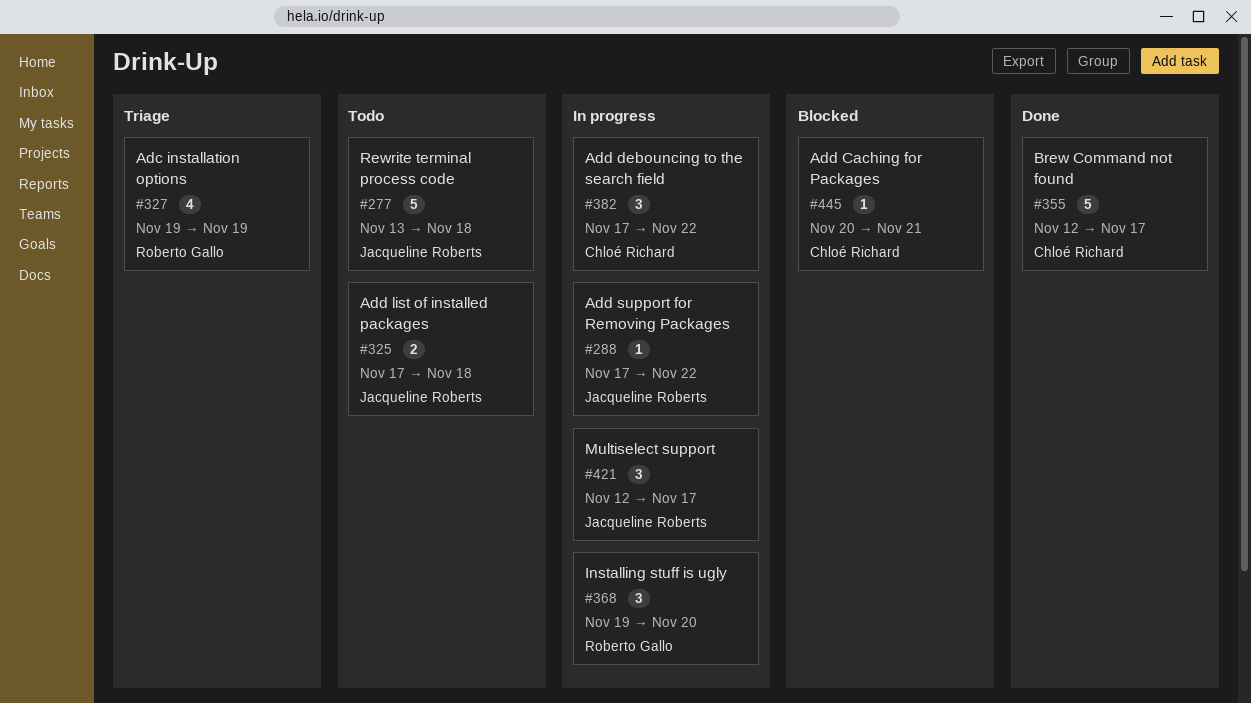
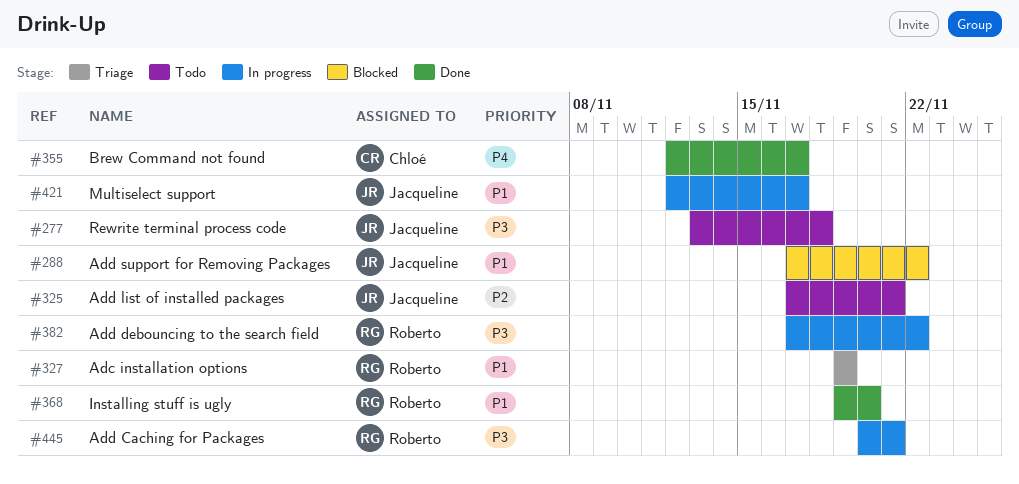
#288, status: In progress -> Blocked
#325, due: Nov 18 -> Nov 21
#368, status: In progress -> Done
#382, owner: Chloé Richard -> Roberto Gallo
#445, status: Blocked -> In progress
#445, owner: Chloé Richard -> Roberto Gallo

